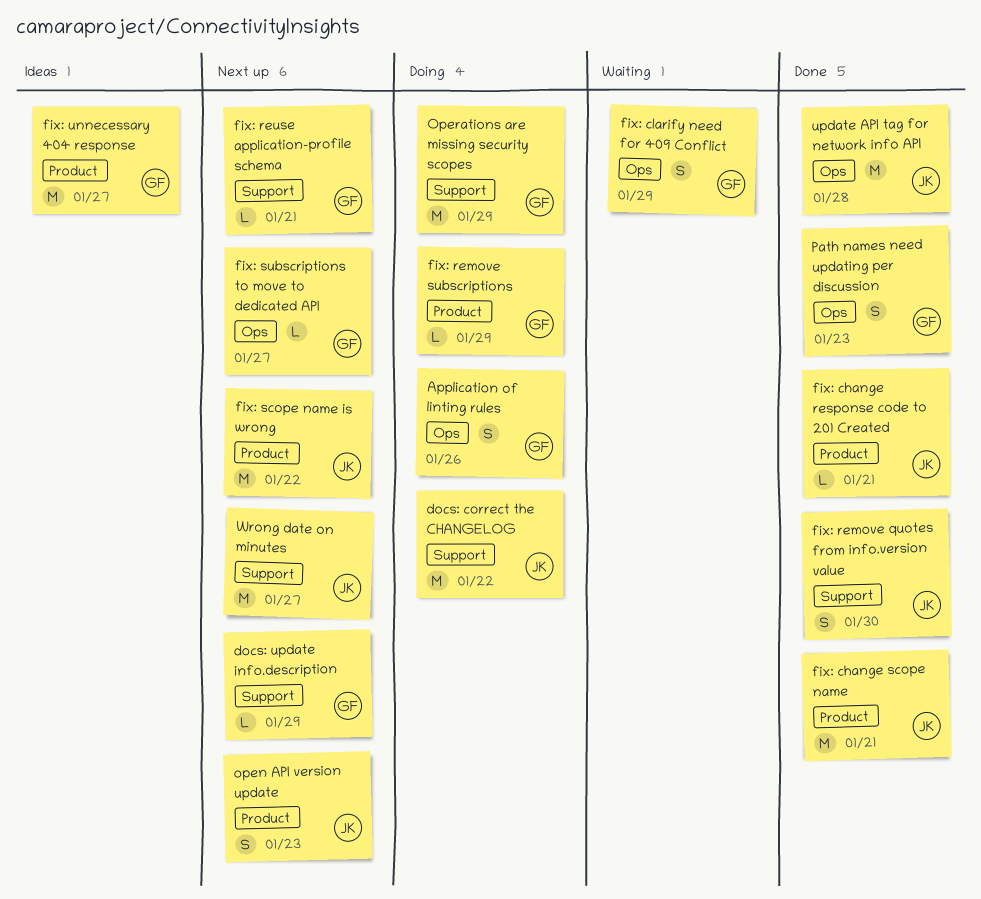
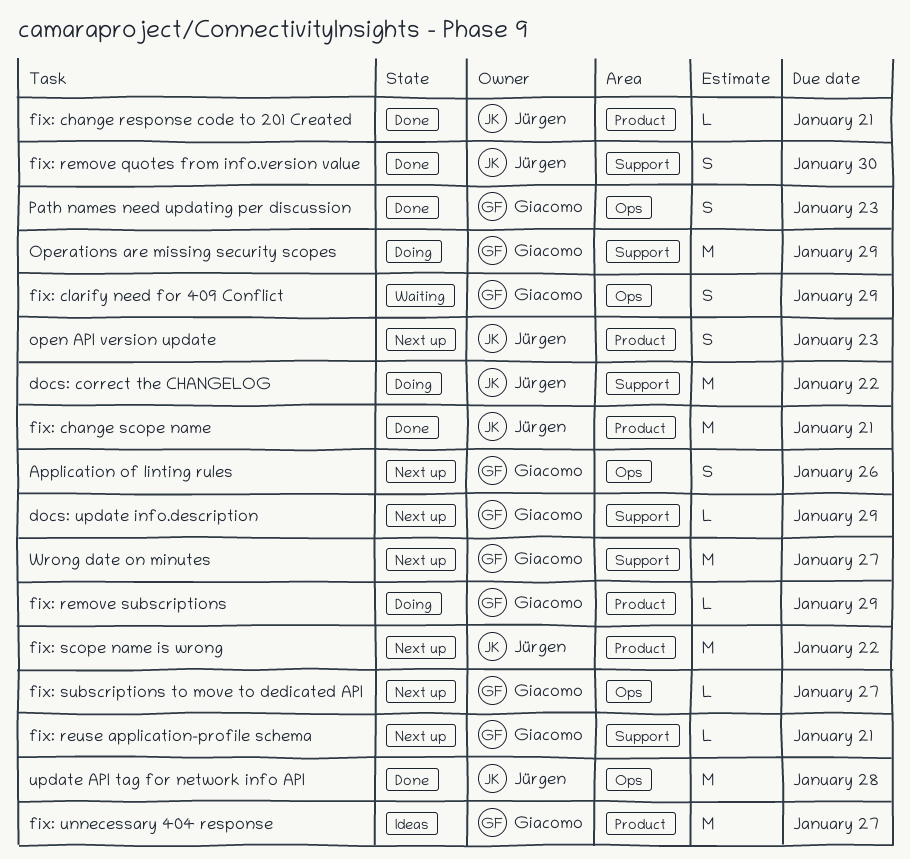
Application of linting rules, status: Doing -> Next up
Wrong date on minutes, owner: Jürgen -> Giacomo

